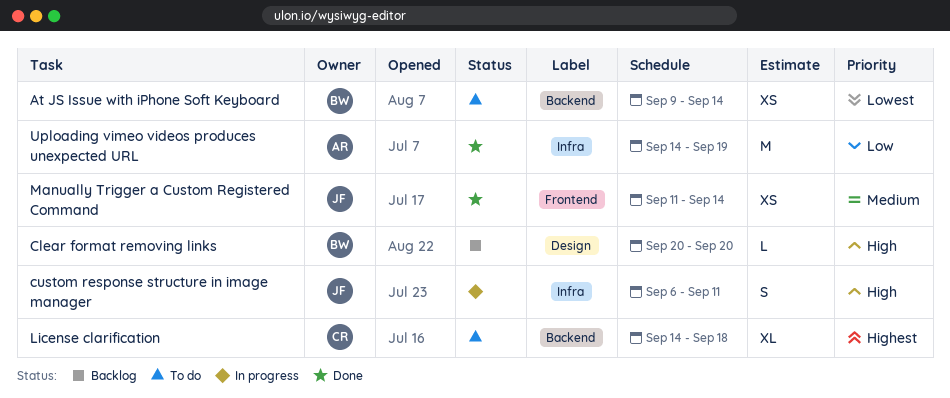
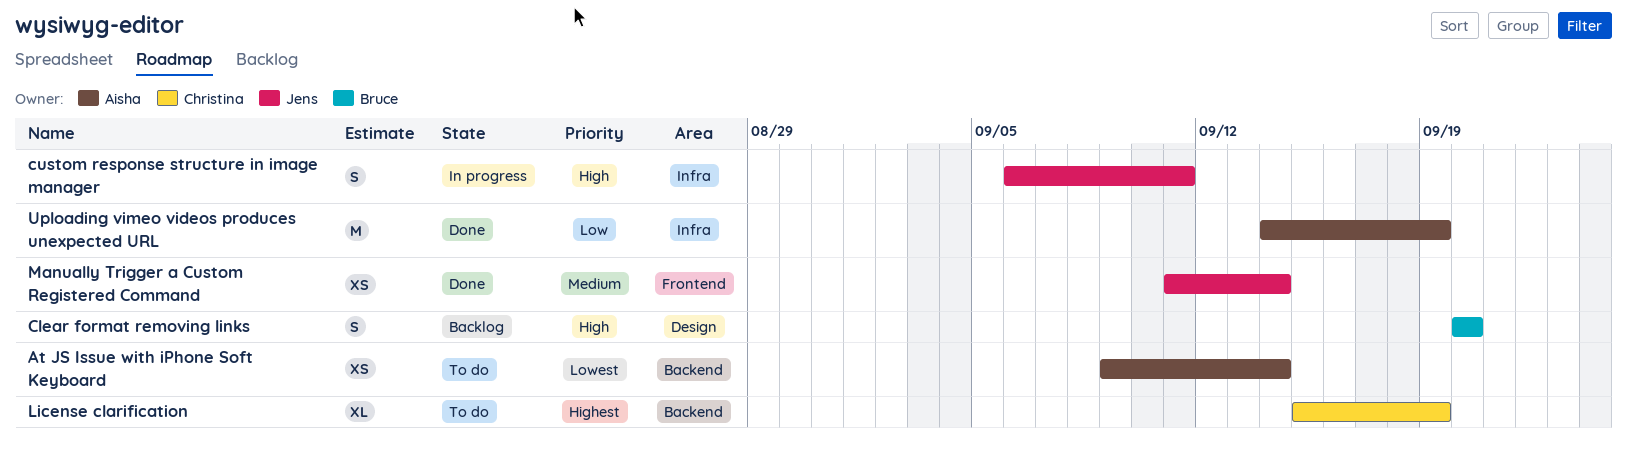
At JS Issue with iPhone Soft Keyboard, owner: Bruce -> Aisha
Clear format removing links, estimate: L -> S
License clarification, start: Sep 14 -> Sep 15
License clarification, due: Sep 18 -> Sep 19

